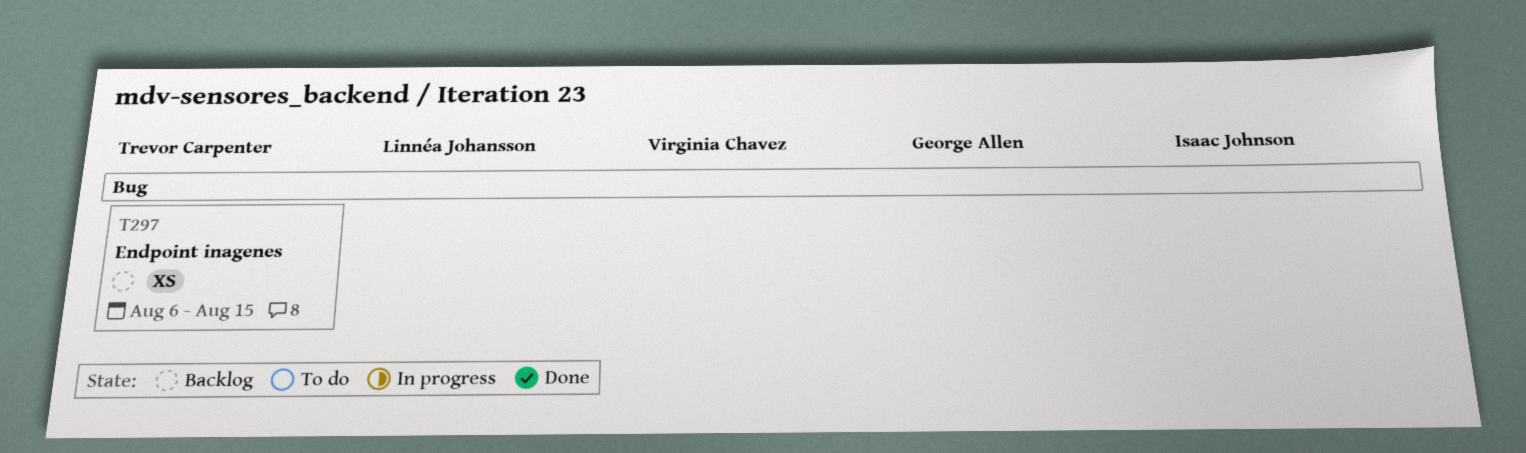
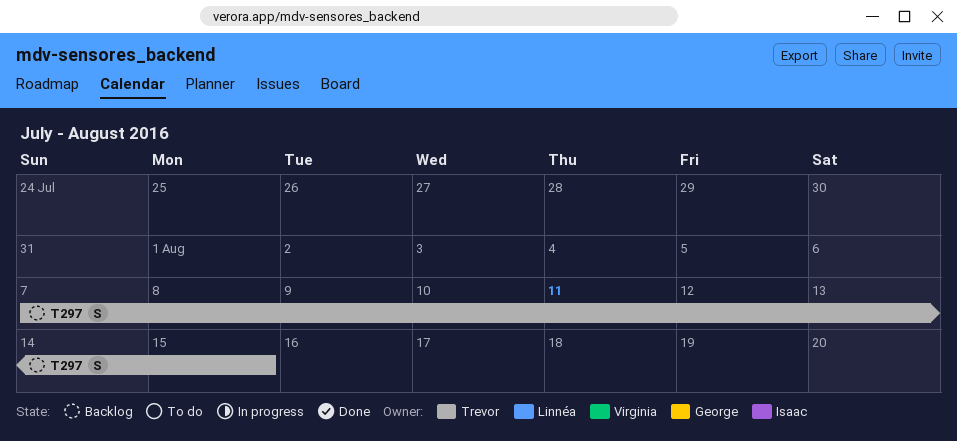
T297, estimate: XS -> S
T297, start: Aug 6 -> Aug 7

